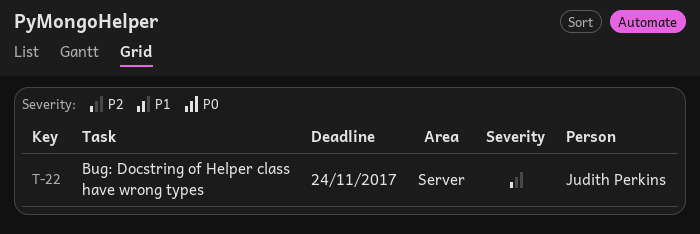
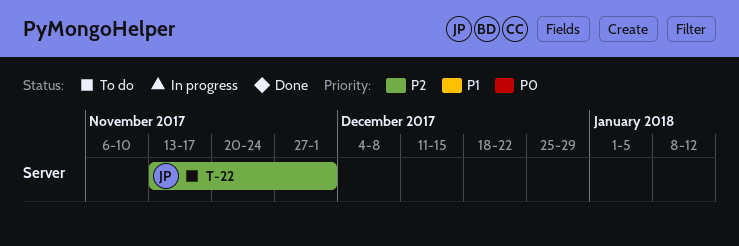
T-22, due: Nov 24 -> Dec 1

